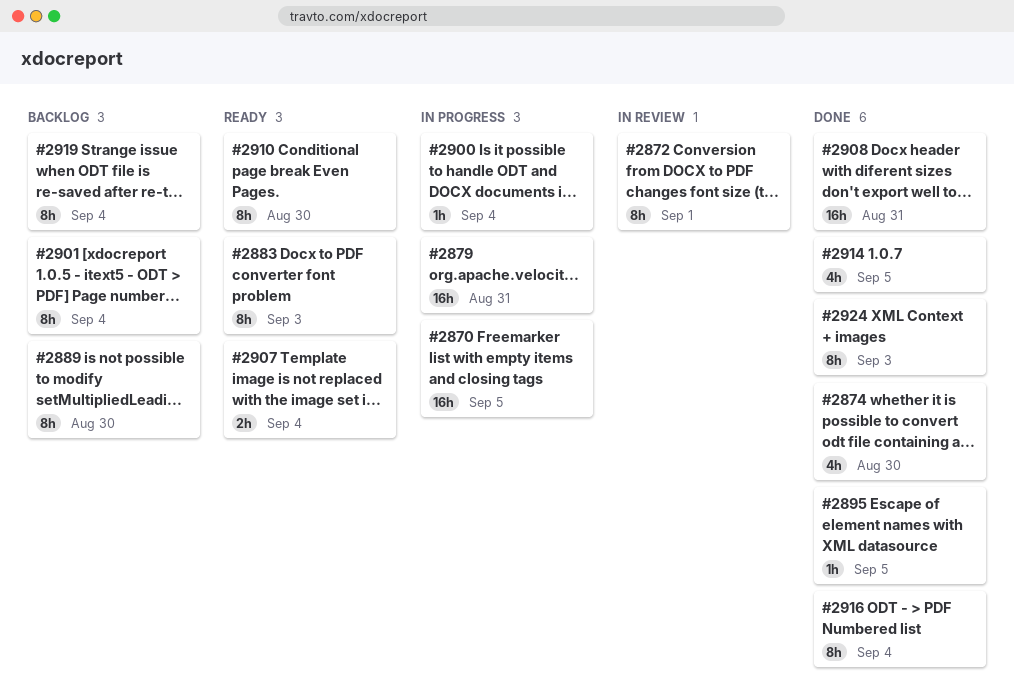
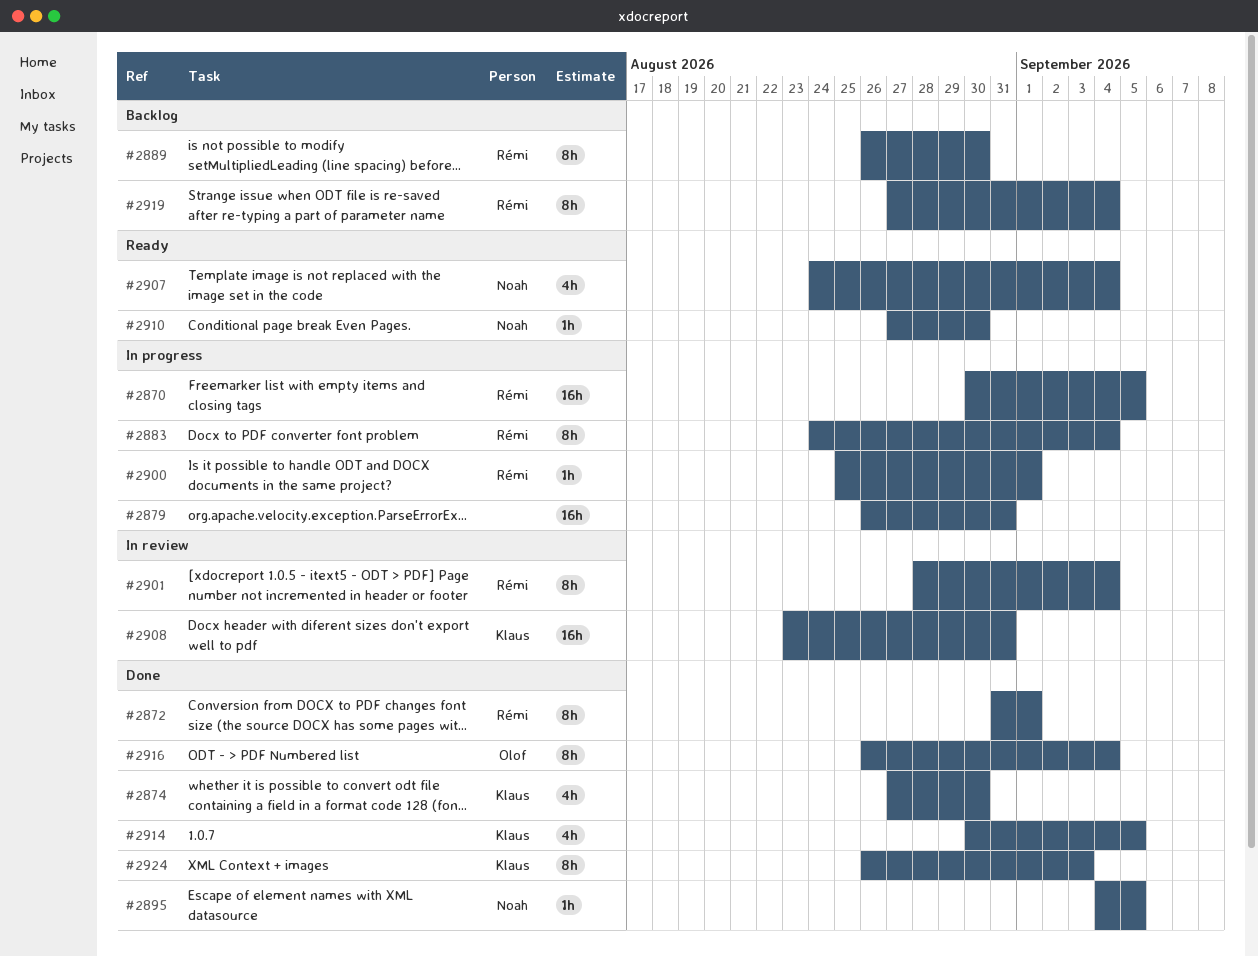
#2872, status: In review -> Done
#2883, status: Ready -> In progress
#2883, due: Sep 3 -> Sep 4
#2900, due: Sep 4 -> Sep 1
#2901, status: Backlog -> In review
#2907, estimate: 2h -> 4h
#2908, status: Done -> In review
#2910, estimate: 8h -> 1h

